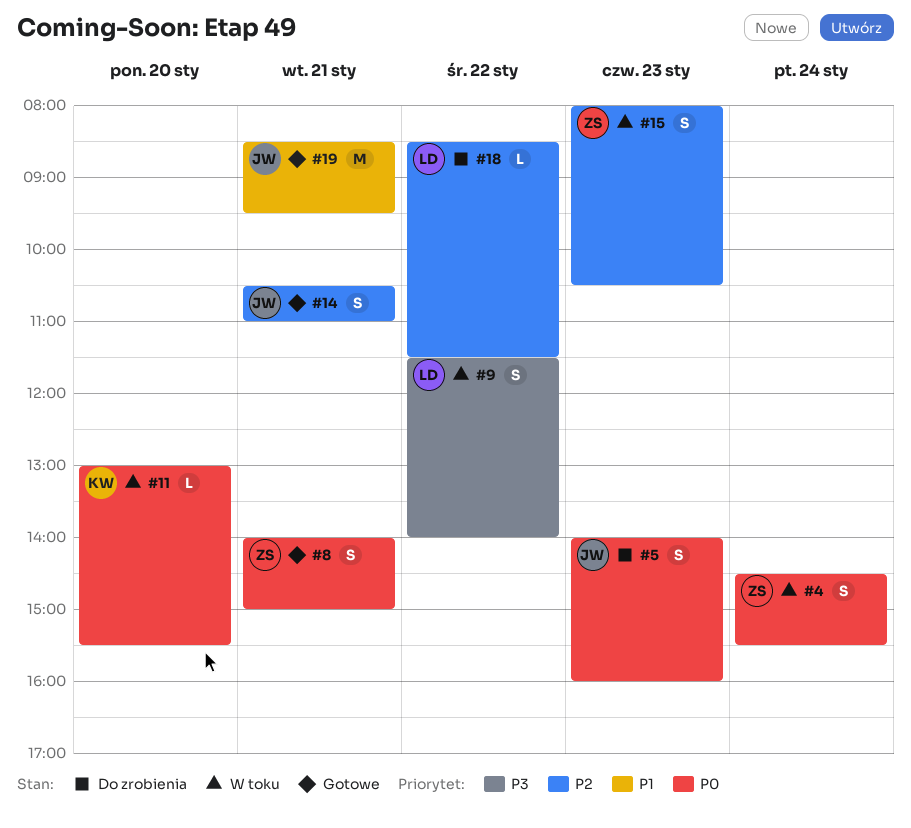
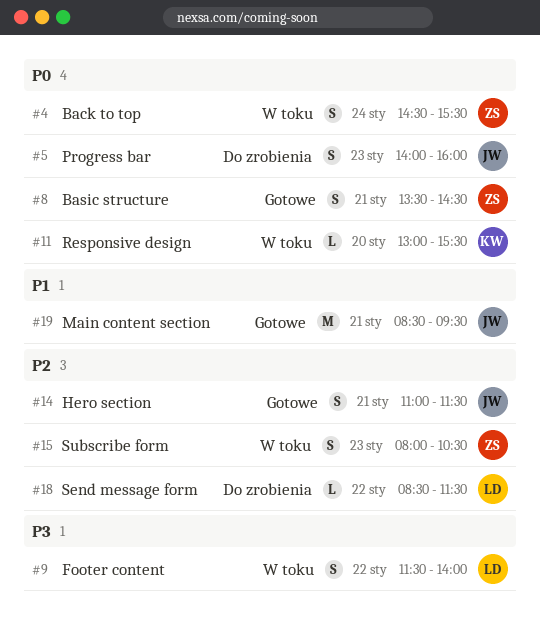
#8, begins: 14:00 -> 13:30
#8, ends: 15:00 -> 14:30
#14, begins: 10:30 -> 11:00
#14, ends: 11:00 -> 11:30

